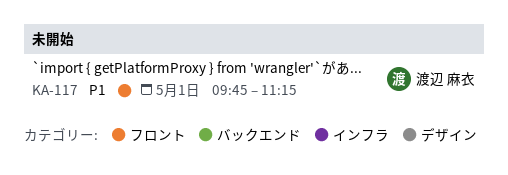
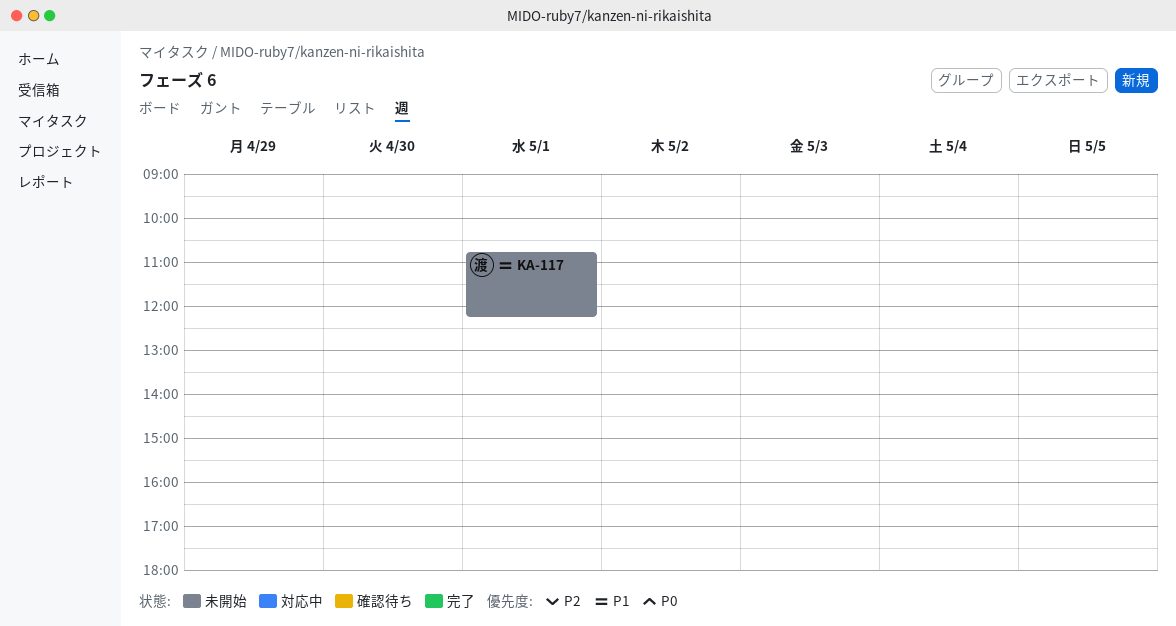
KA-117, begins: 09:45 -> 10:45
KA-117, ends: 11:15 -> 12:15

